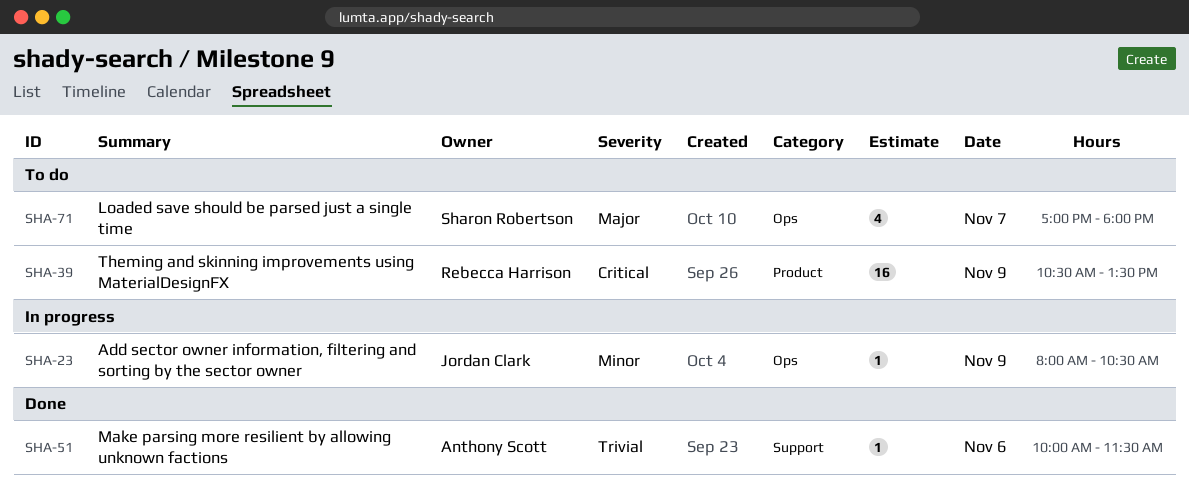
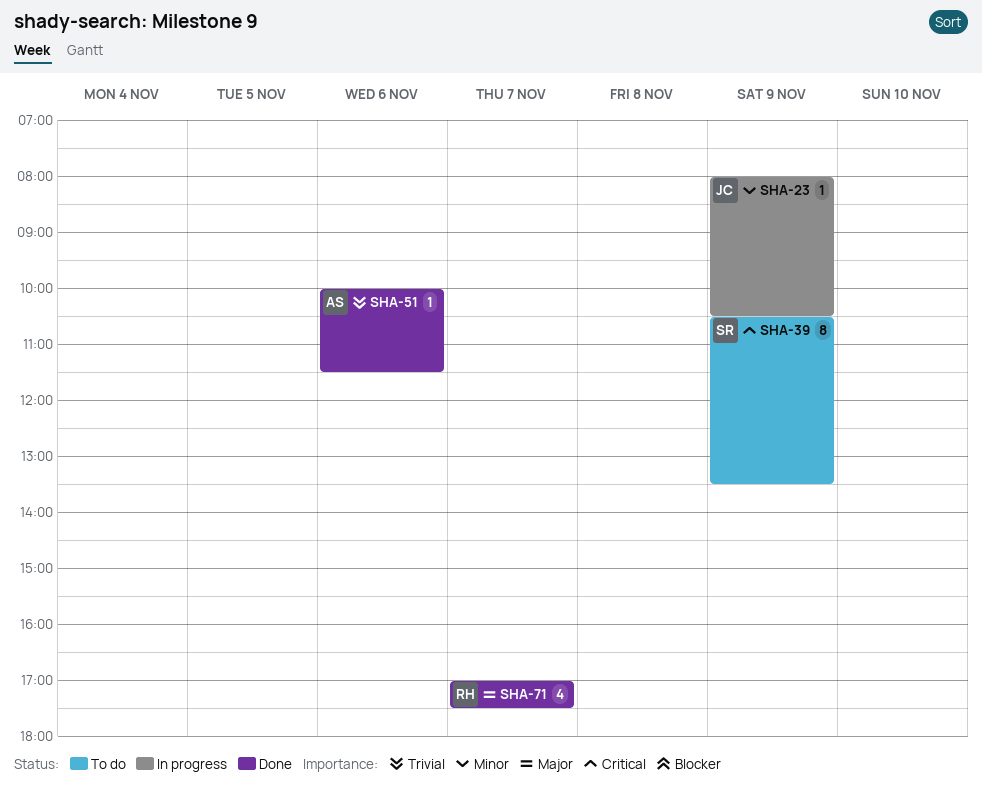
SHA-39, owner: Rebecca Harrison -> Sharon Robertson
SHA-39, estimate: 16 -> 8
SHA-71, status: To do -> Done
SHA-71, owner: Sharon Robertson -> Rebecca Harrison
SHA-71, ends: 18:00 -> 17:30

